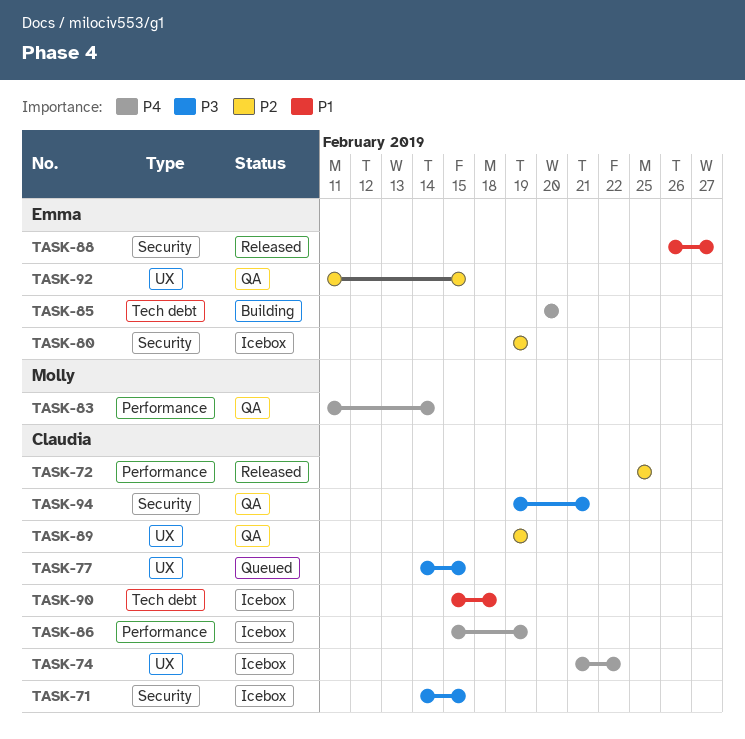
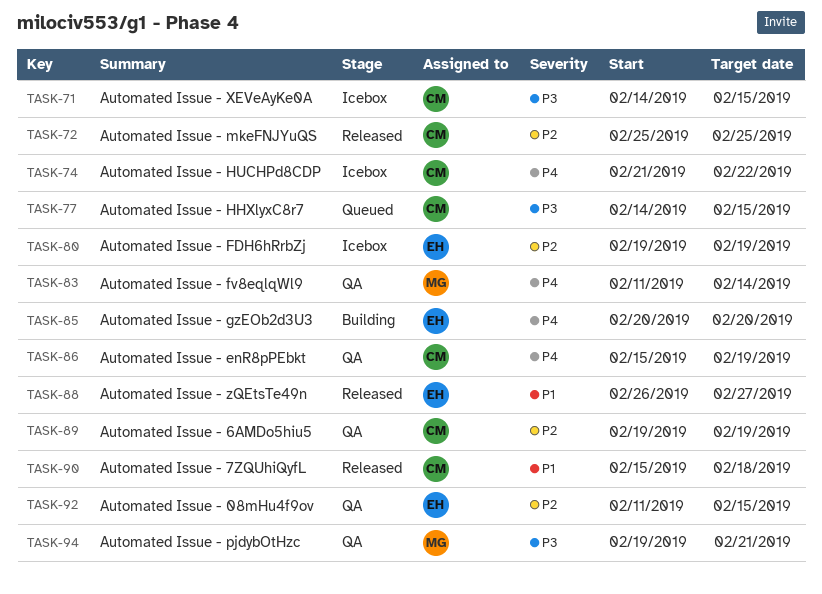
TASK-86, status: Icebox -> QA
TASK-90, status: Icebox -> Released
TASK-94, owner: Claudia -> Molly

